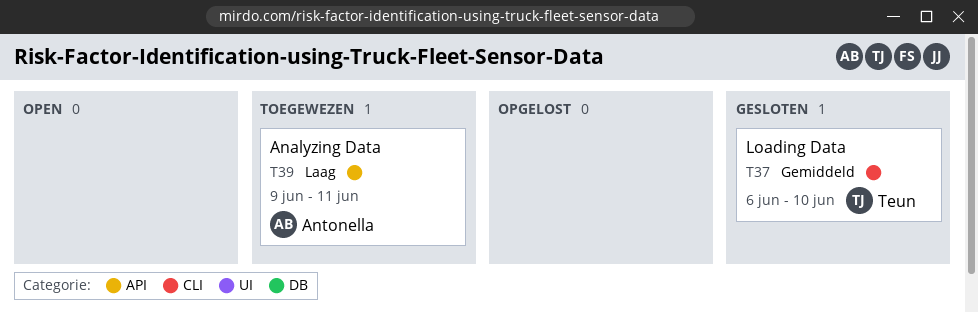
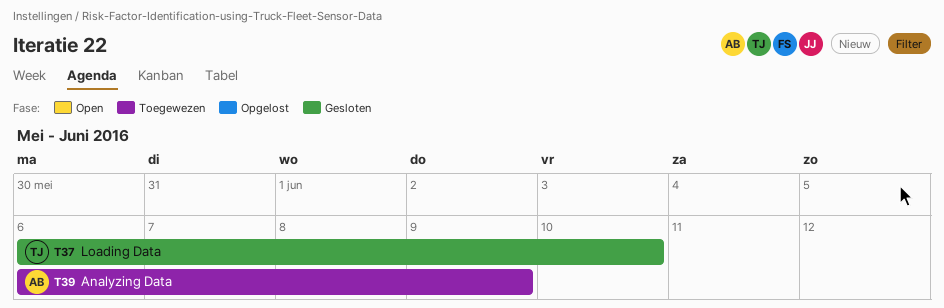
T39, start: Jun 9 -> Jun 6
T39, due: Jun 11 -> Jun 9

